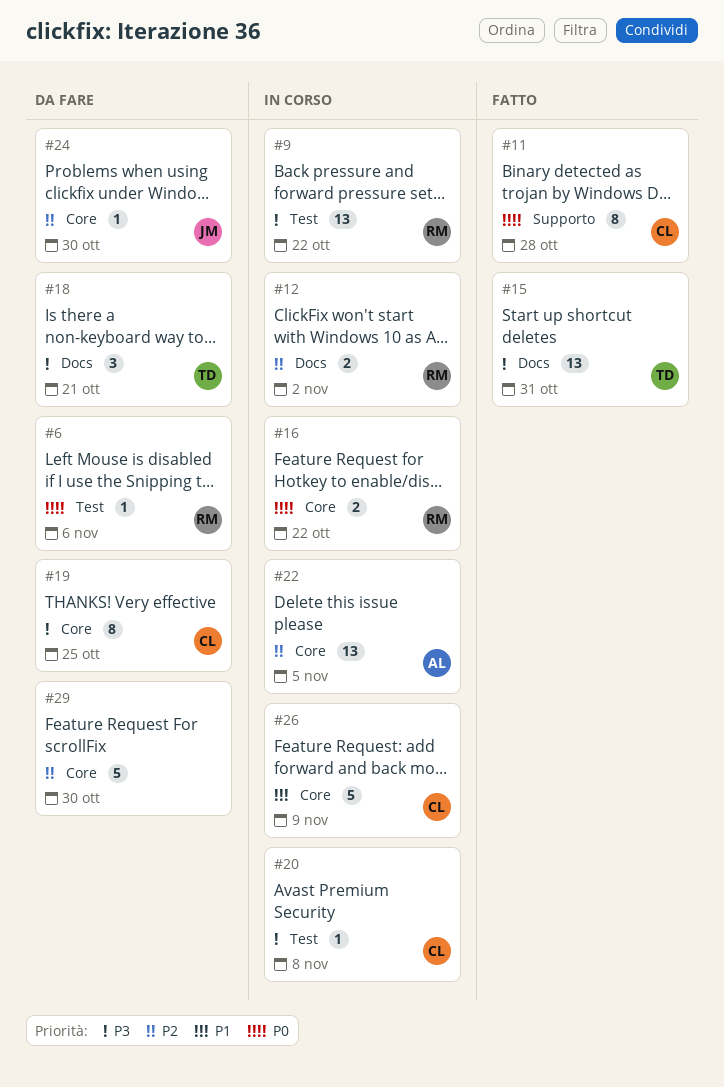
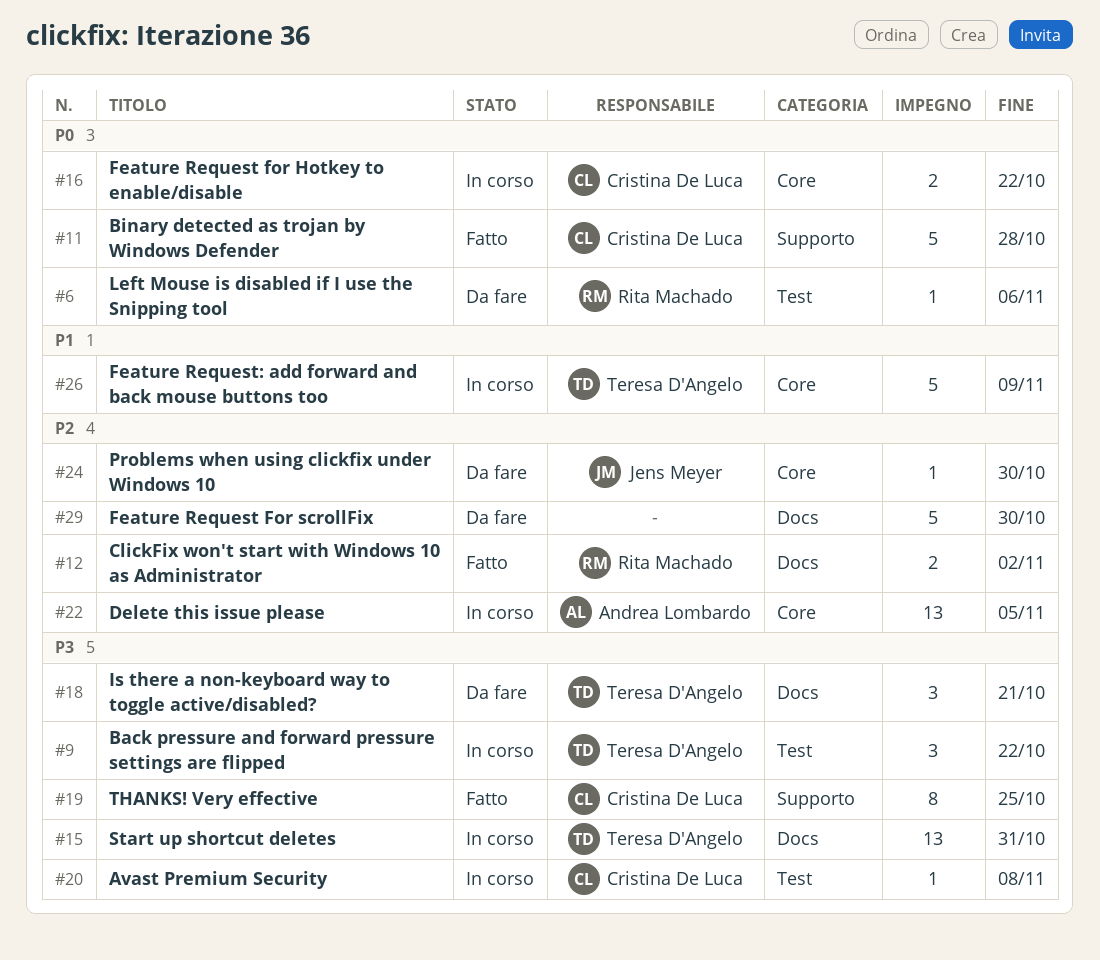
#9, owner: Rita Machado -> Teresa D'Angelo
#9, estimate: 13 -> 3
#11, estimate: 8 -> 5
#12, status: In corso -> Fatto
#15, status: Fatto -> In corso
#16, owner: Rita Machado -> Cristina De Luca
#19, status: Da fare -> Fatto
#19, label: Core -> Supporto
#26, owner: Cristina De Luca -> Teresa D'Angelo
#29, label: Core -> Docs

